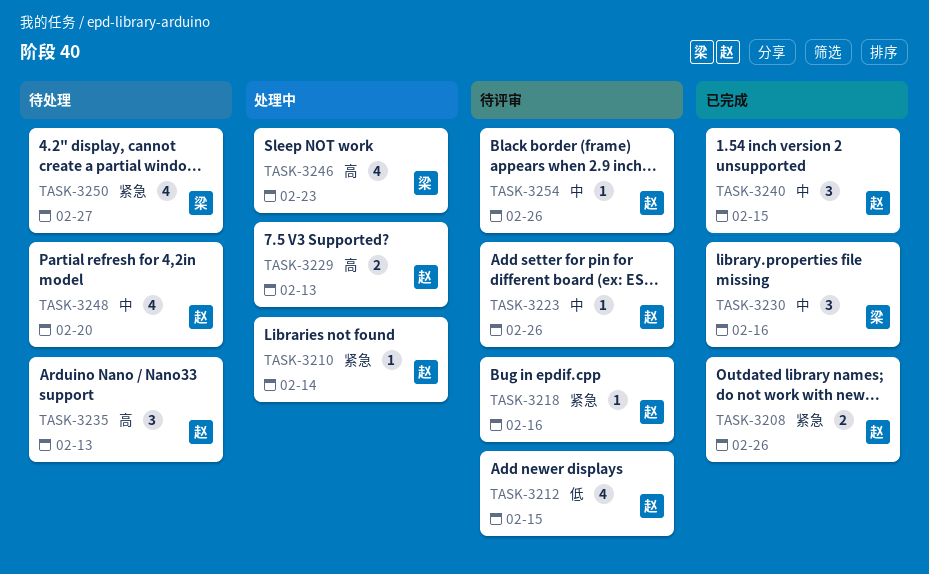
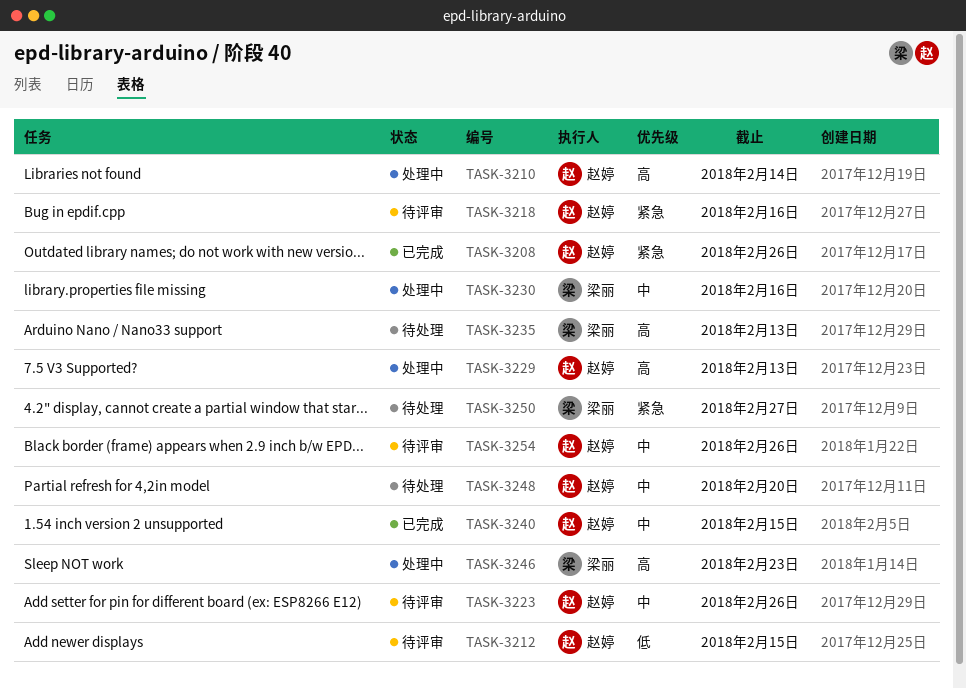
TASK-3210, priority: 紧急 -> 高
TASK-3230, status: 已完成 -> 处理中
TASK-3235, owner: 赵婷 -> 梁丽

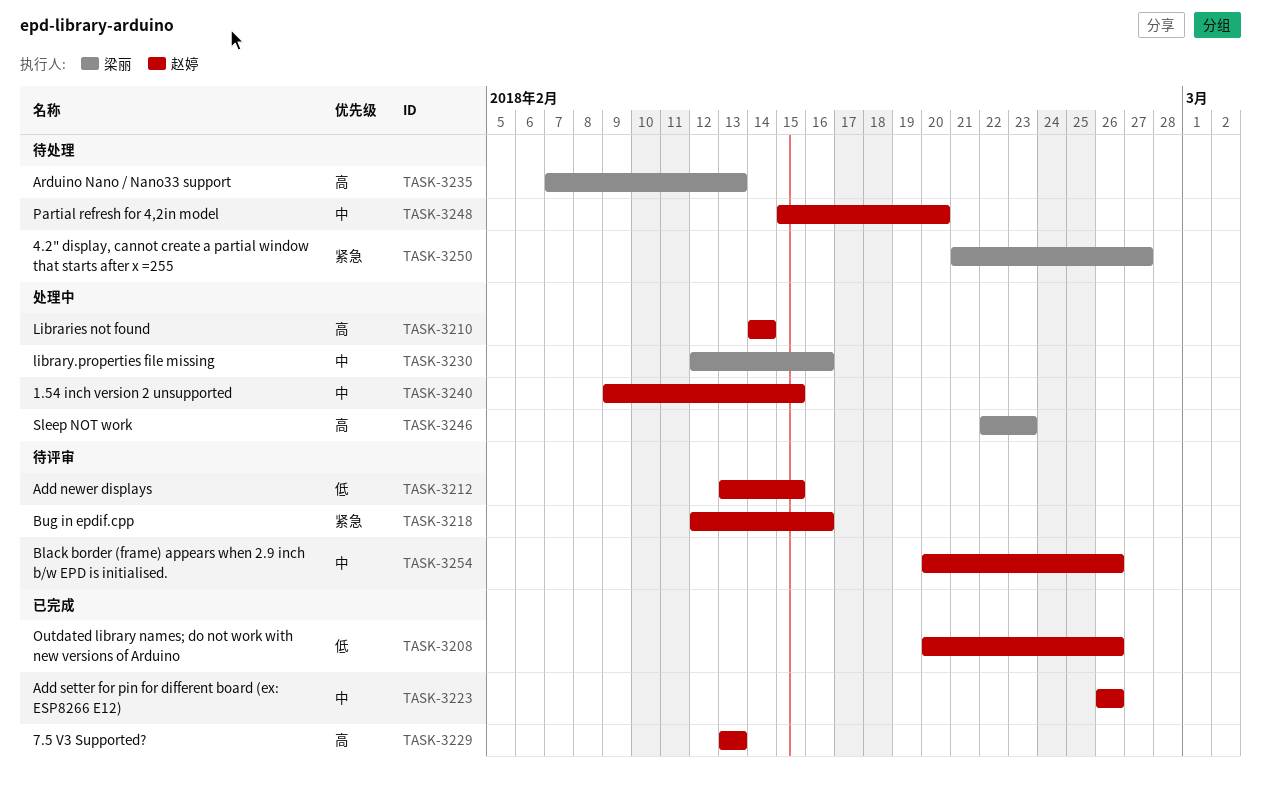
TASK-3208, priority: 紧急 -> 低
TASK-3223, status: 待评审 -> 已完成
TASK-3229, status: 处理中 -> 已完成
TASK-3240, status: 已完成 -> 处理中

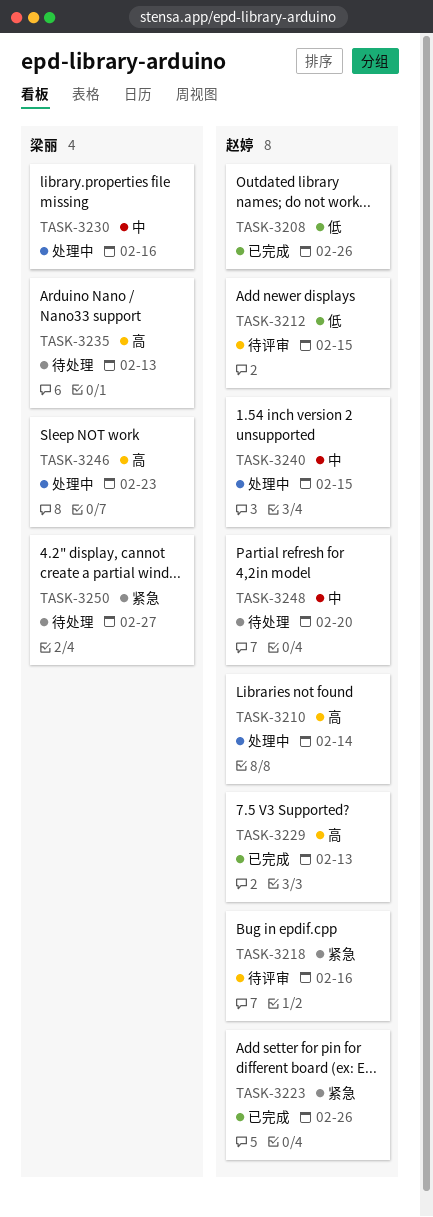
TASK-3223, priority: 中 -> 紧急
TASK-3254: present -> none

